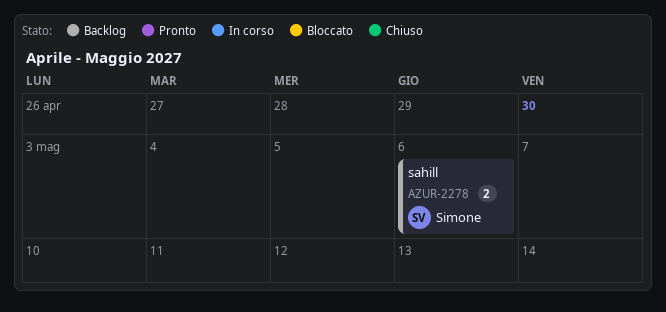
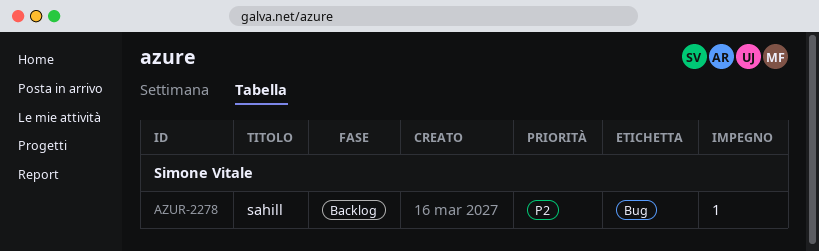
AZUR-2278, estimate: 2 -> 1

